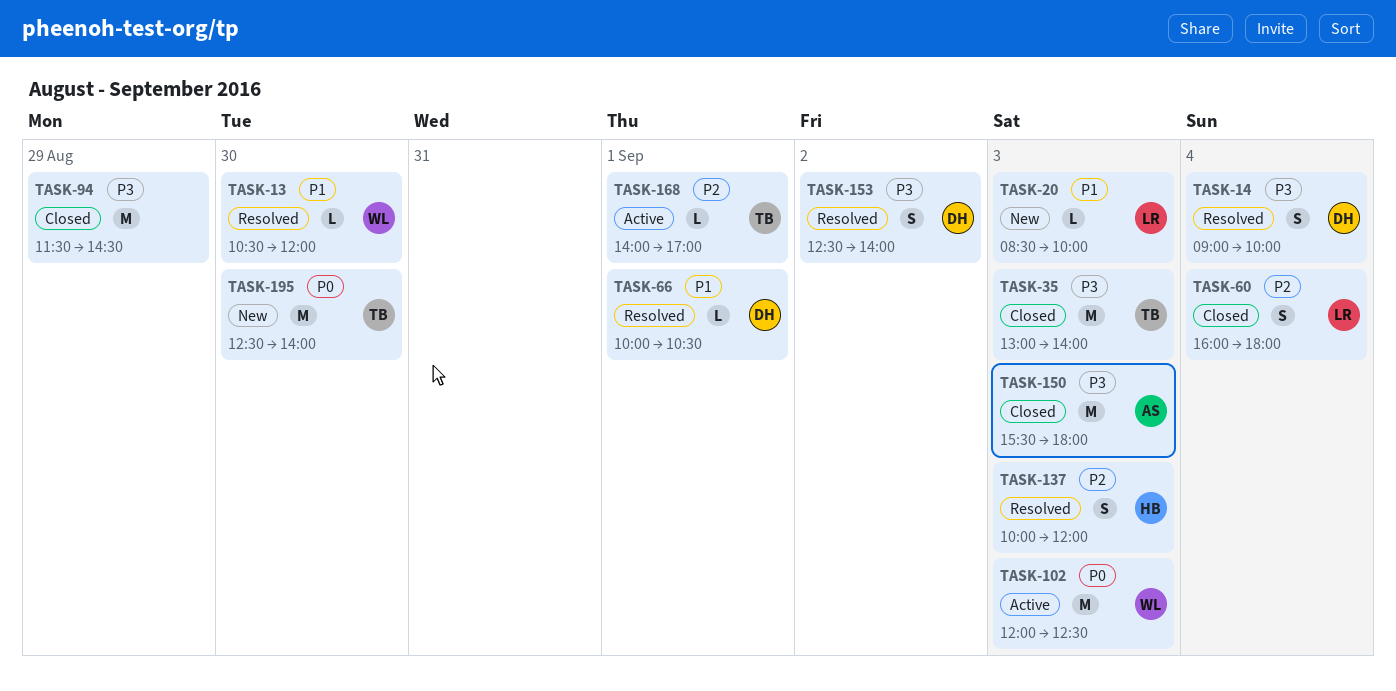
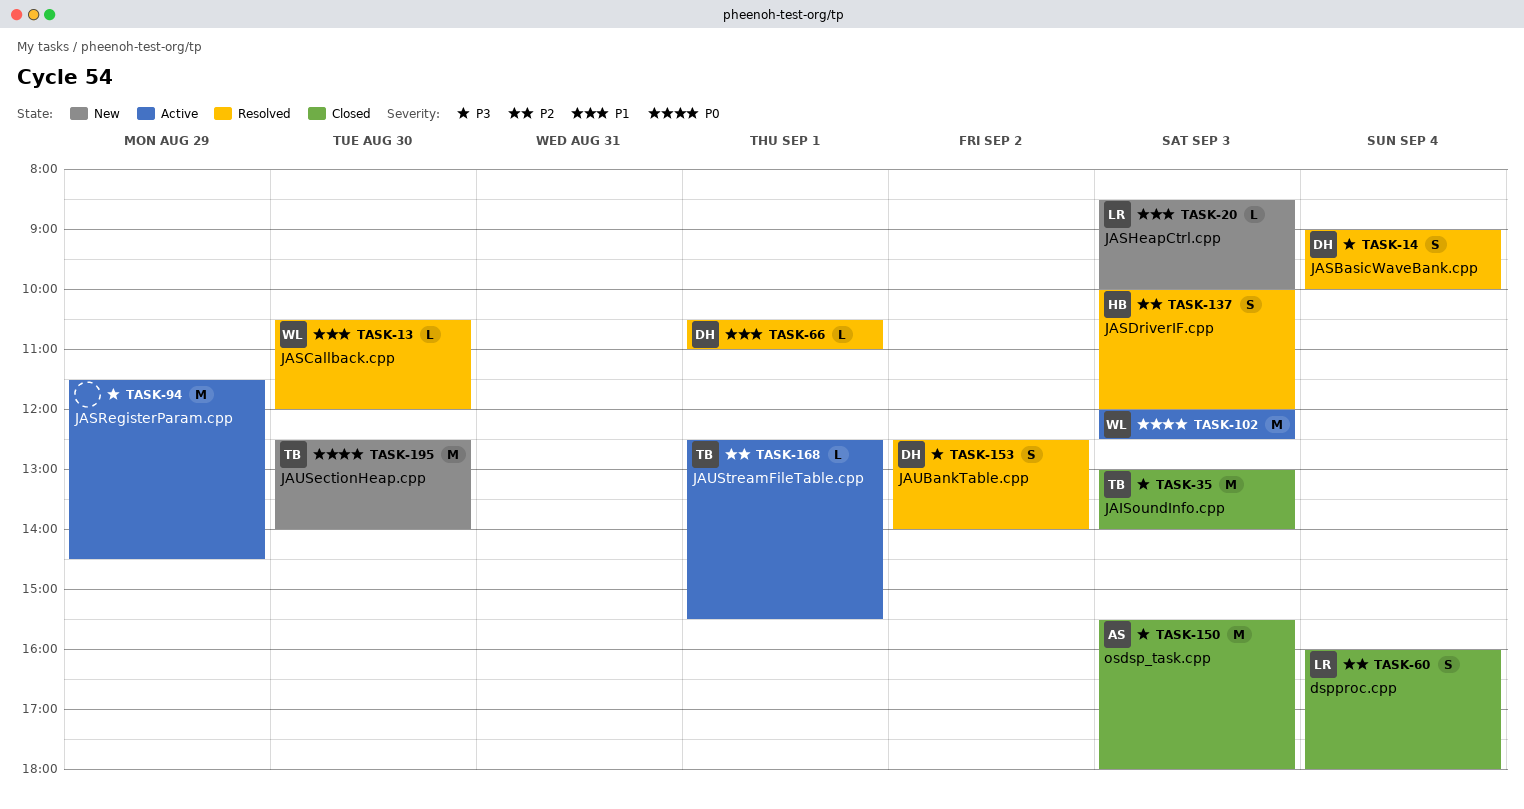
TASK-66, begins: 10:00 -> 10:30
TASK-66, ends: 10:30 -> 11:00
TASK-94, status: Closed -> Active
TASK-168, begins: 14:00 -> 12:30
TASK-168, ends: 17:00 -> 15:30

